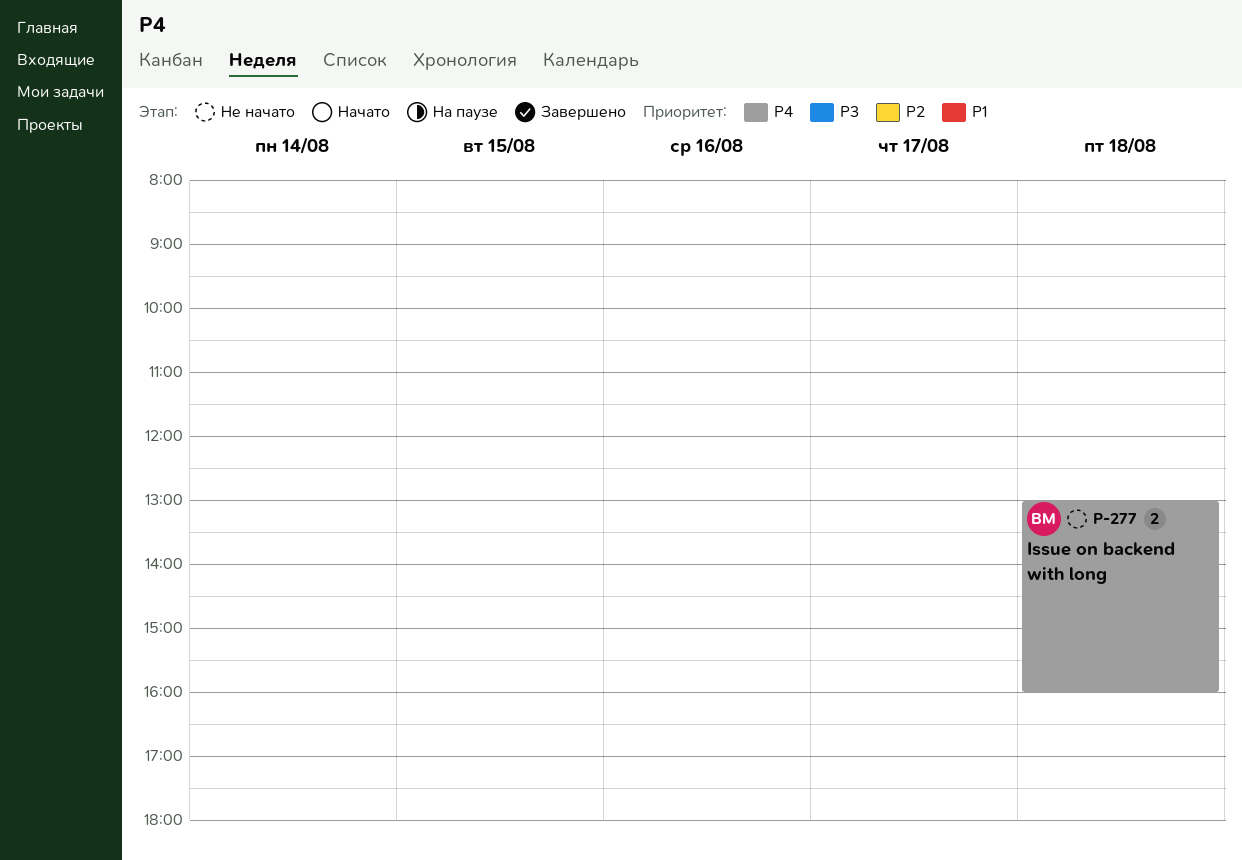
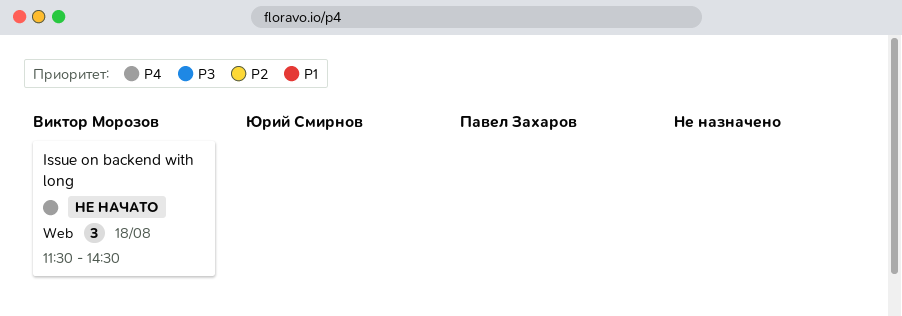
Issue on backend with long, estimate: 2 -> 3
Issue on backend with long, begins: 13:00 -> 11:30
Issue on backend with long, ends: 16:00 -> 14:30

